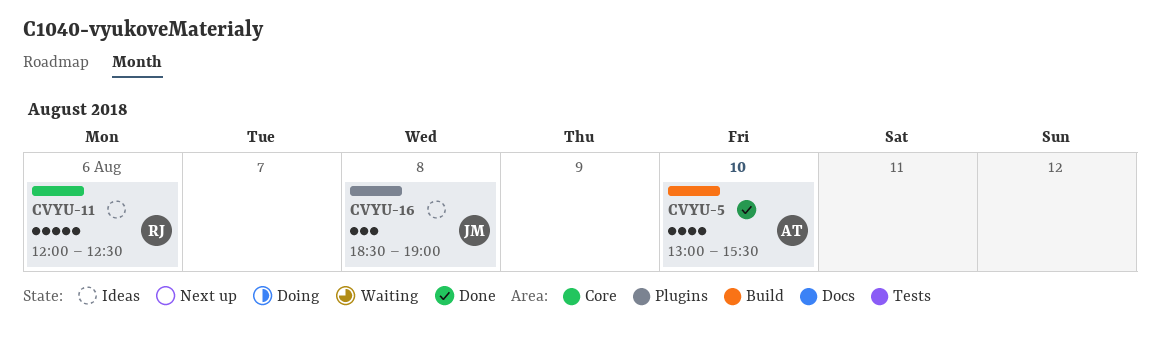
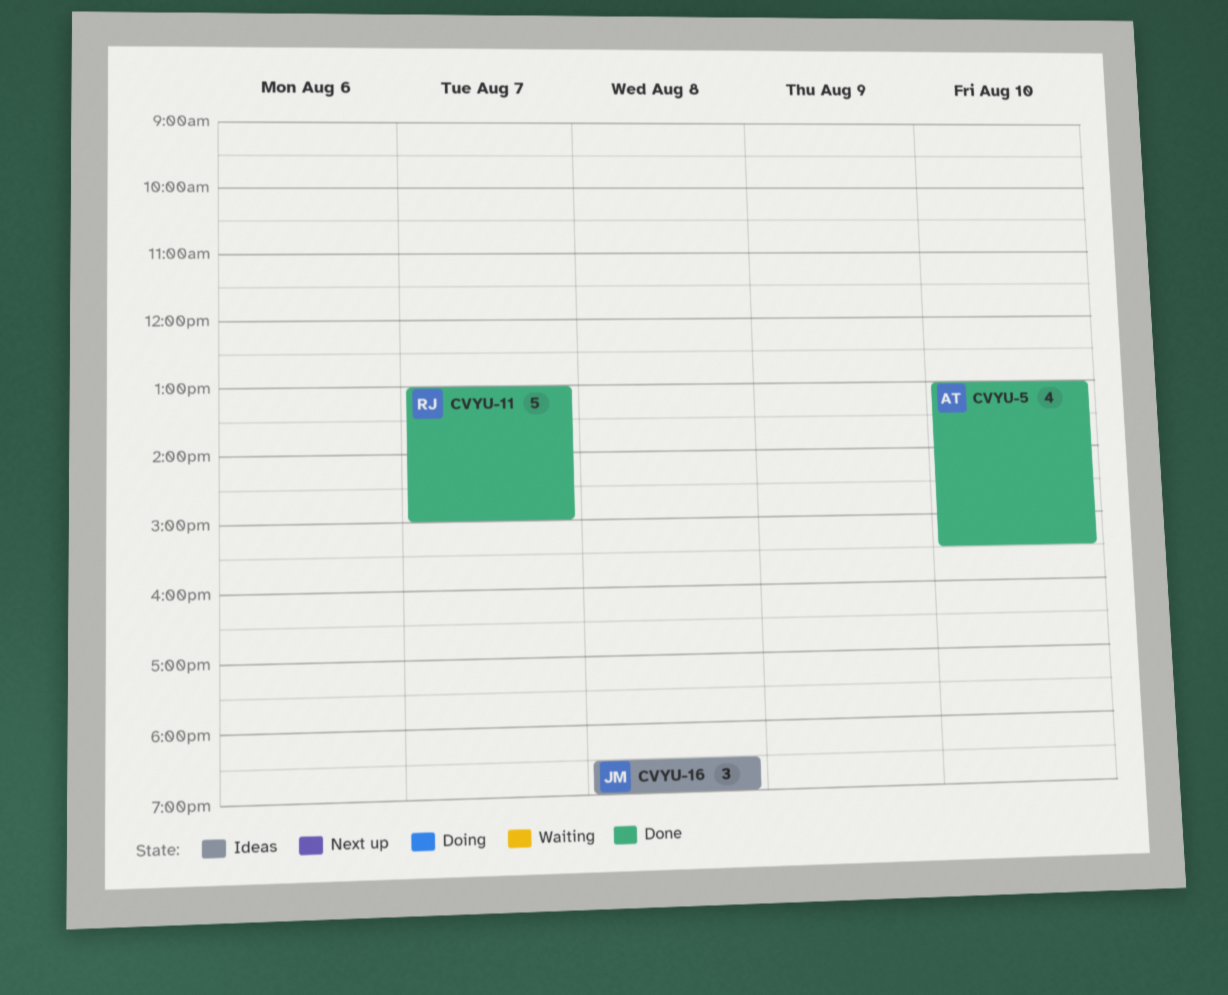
CVYU-11, status: Ideas -> Done
CVYU-11, day: Aug 6 -> Aug 7
CVYU-11, begins: 12:00 -> 13:00
CVYU-11, ends: 12:30 -> 15:00

